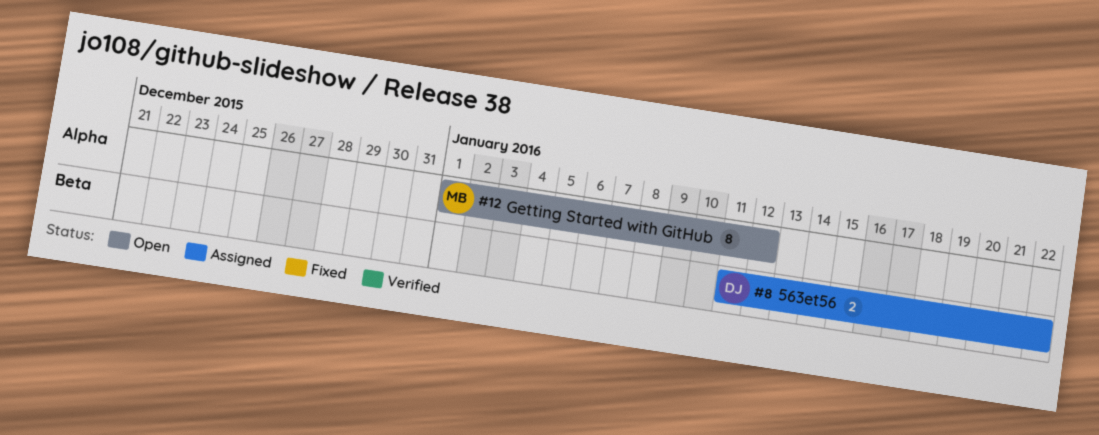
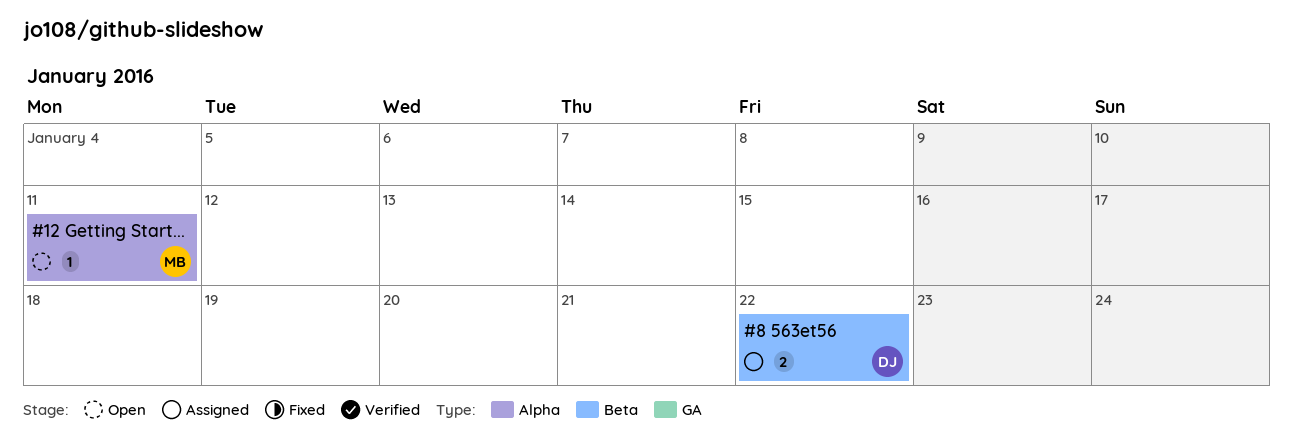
#12, estimate: 8 -> 1
#12, due: Jan 12 -> Jan 11

